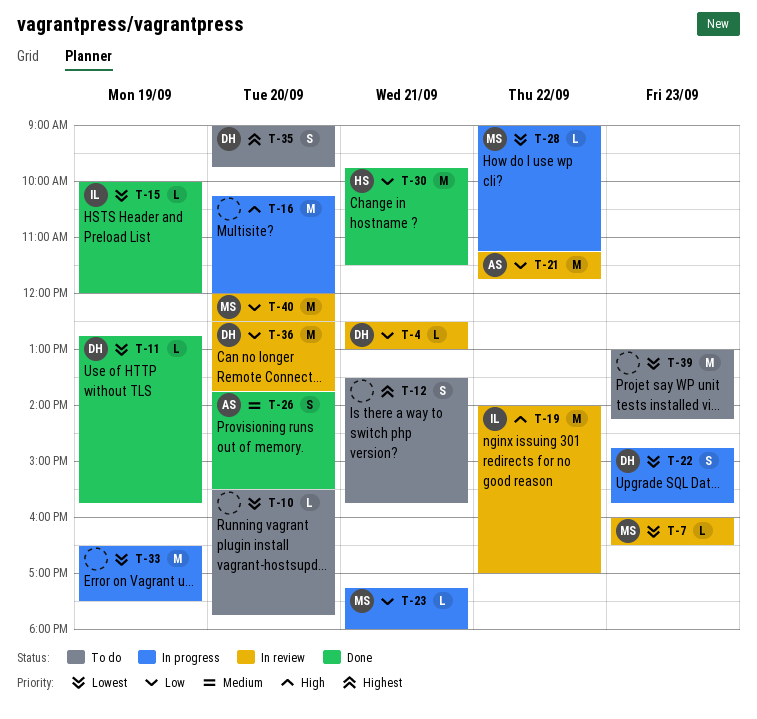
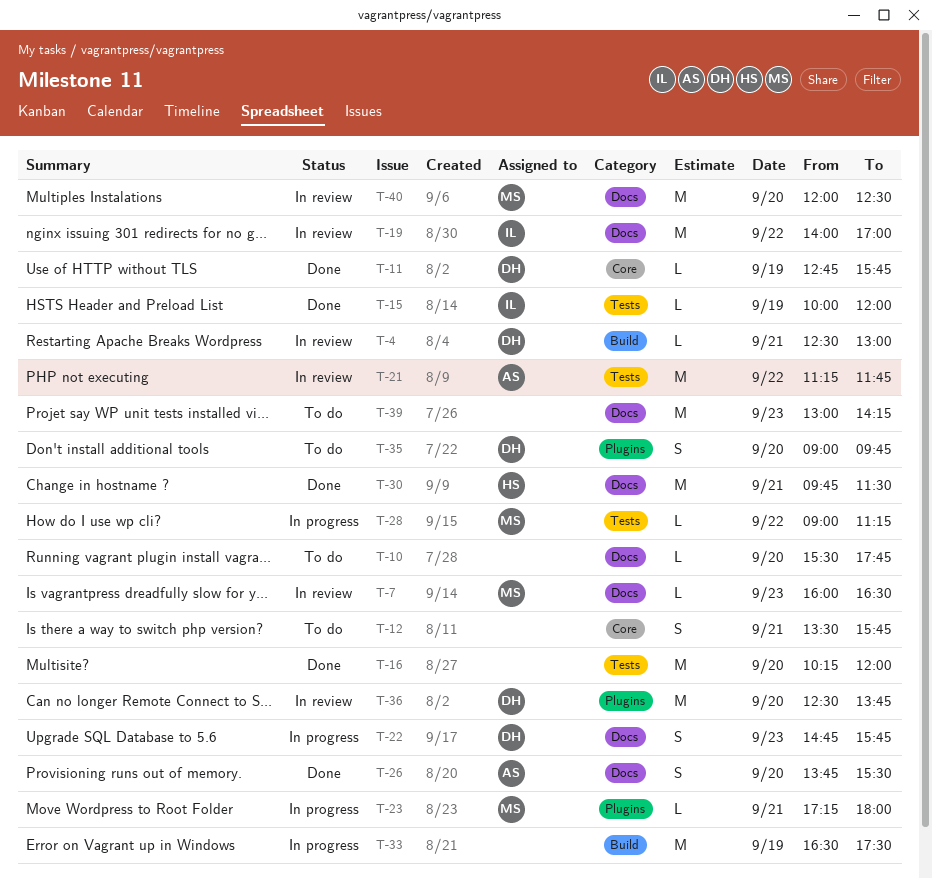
T-16, status: In progress -> Done

